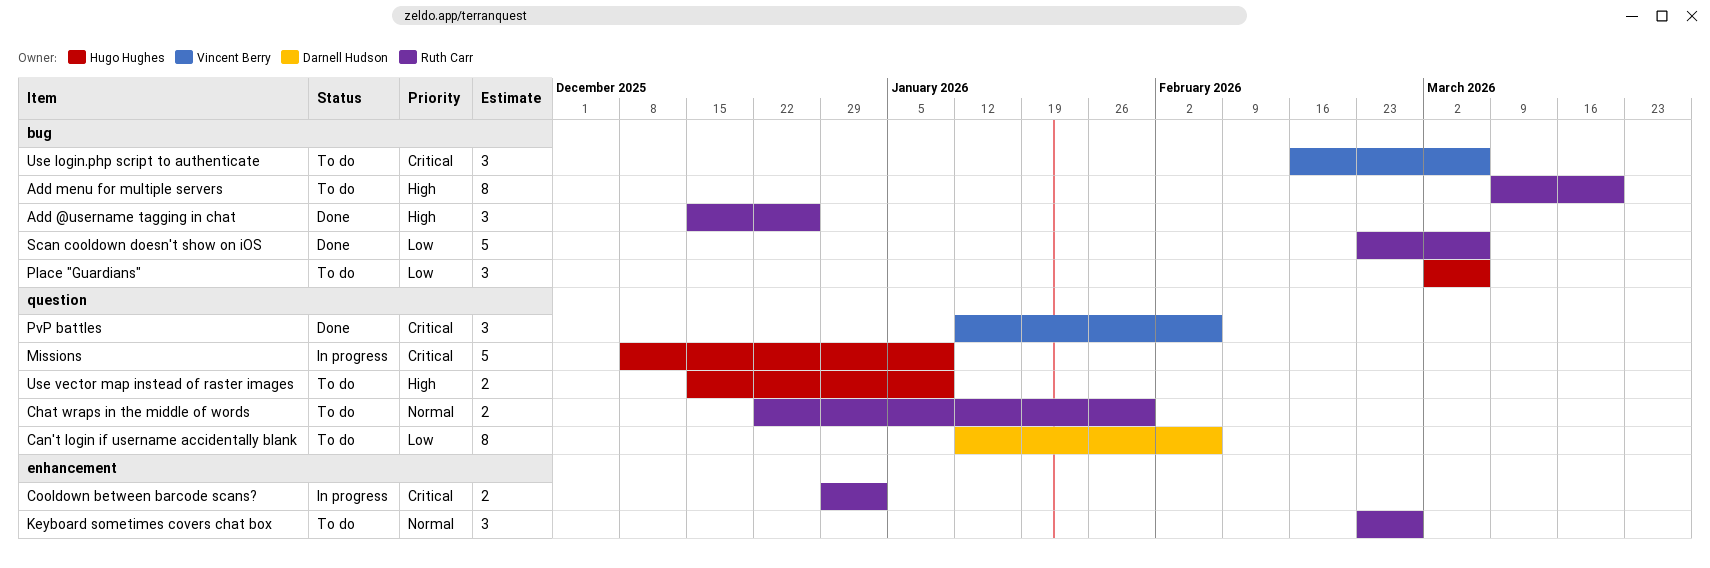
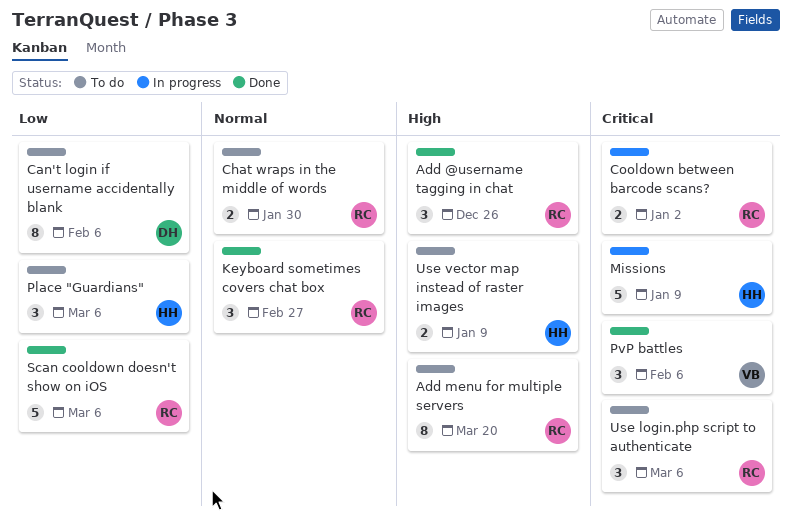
Keyboard sometimes covers chat box, status: To do -> Done
Use login.php script to authenticate, owner: Vincent Berry -> Ruth Carr

